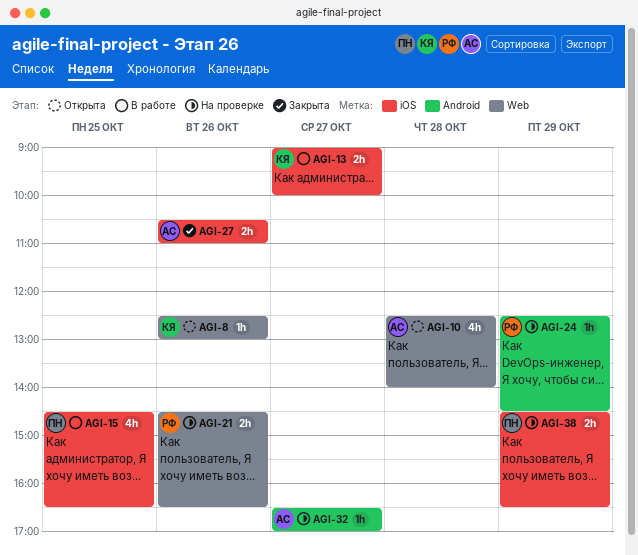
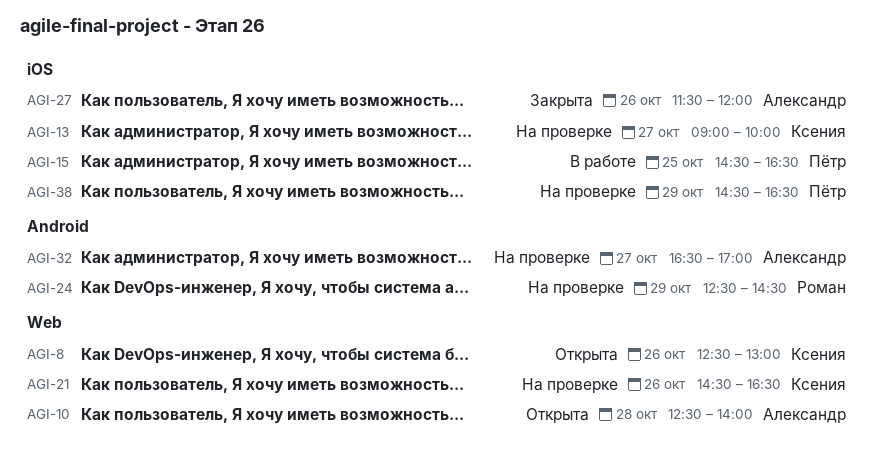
AGI-13, status: В работе -> На проверке
AGI-21, owner: Роман -> Ксения
AGI-27, begins: 10:30 -> 11:30
AGI-27, ends: 11:00 -> 12:00

